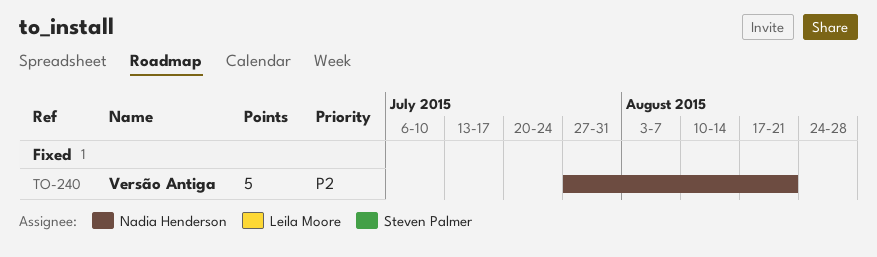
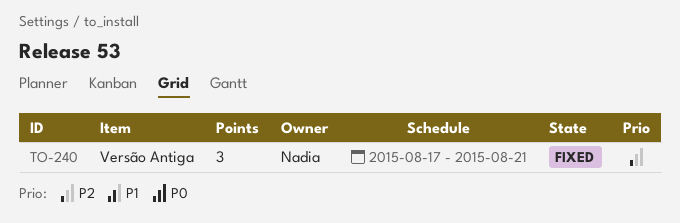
TO-240, estimate: 5 -> 3
TO-240, start: Jul 27 -> Aug 17

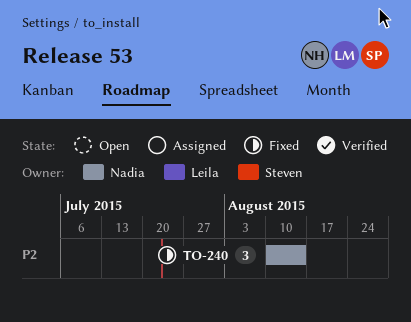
TO-240, start: Aug 17 -> Aug 10
TO-240, due: Aug 21 -> Aug 14

